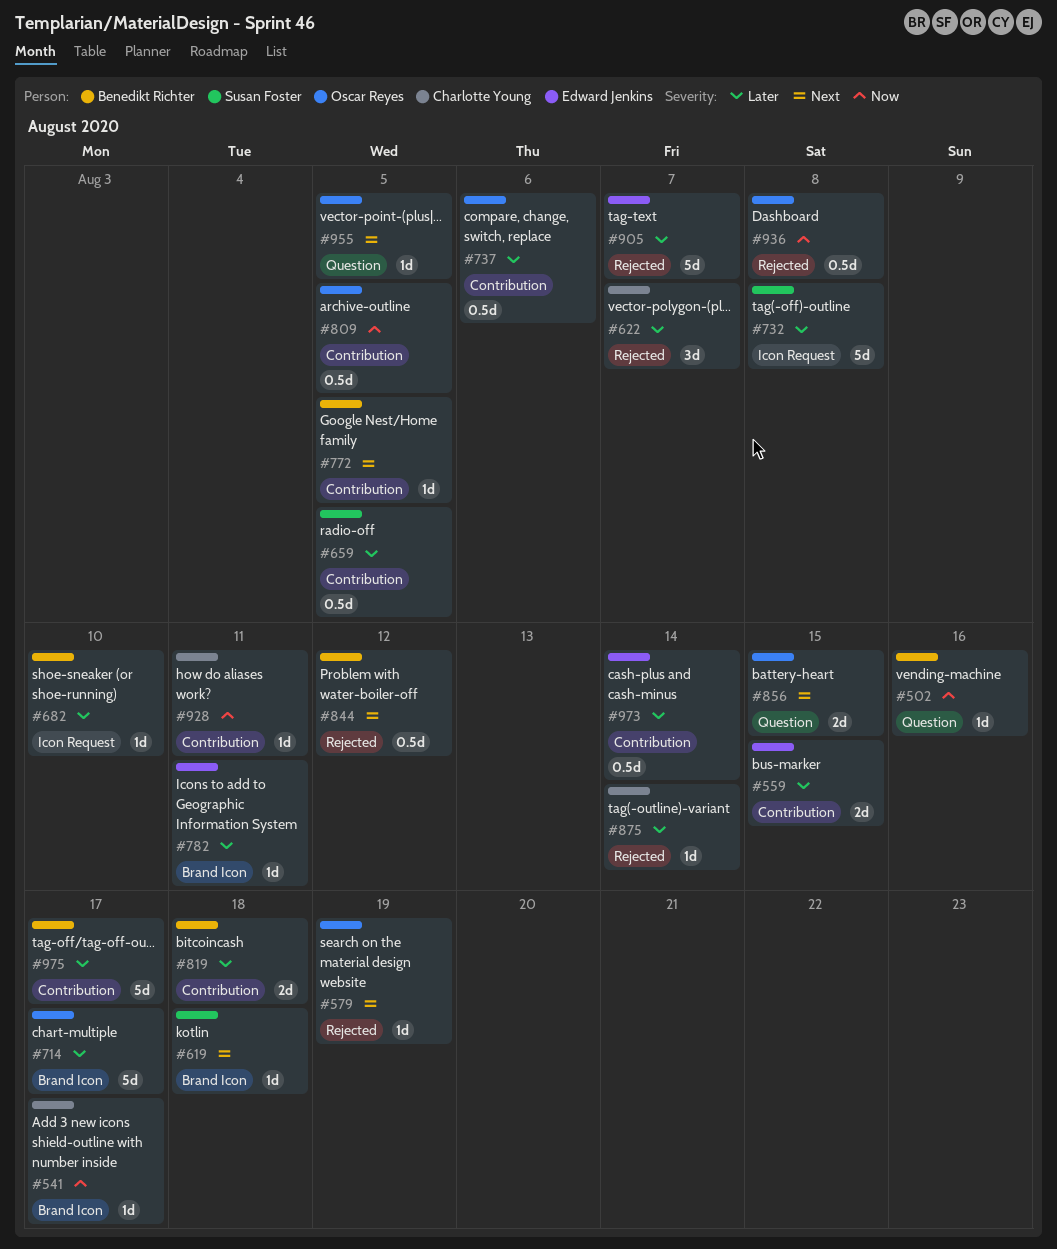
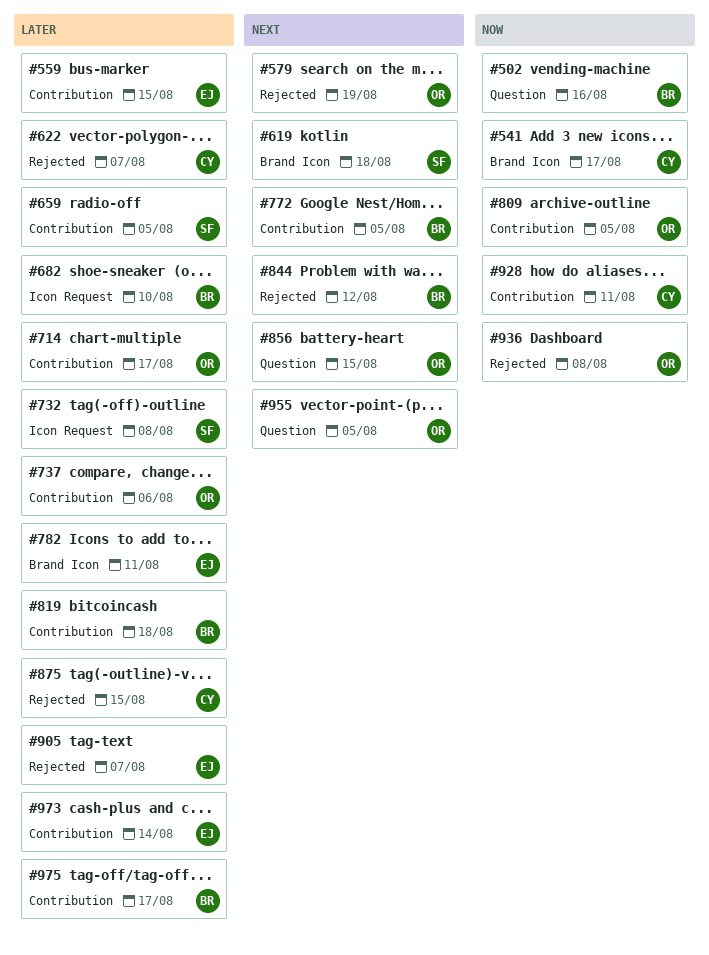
#714, label: Brand Icon -> Contribution
#875, due: Aug 14 -> Aug 15

